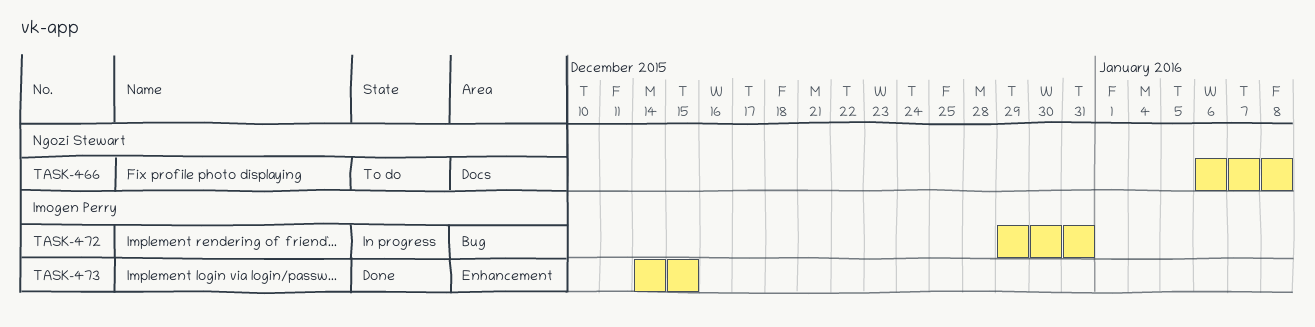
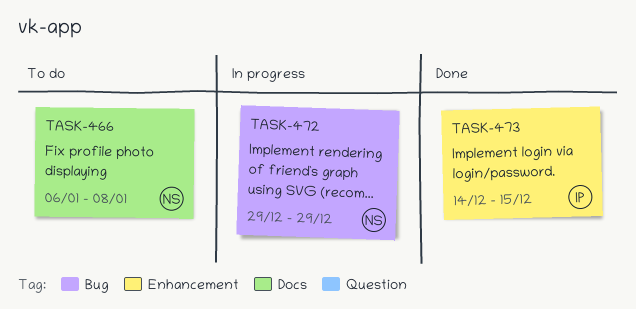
TASK-472, owner: Imogen Perry -> Ngozi Stewart
TASK-472, due: Dec 31 -> Dec 29

